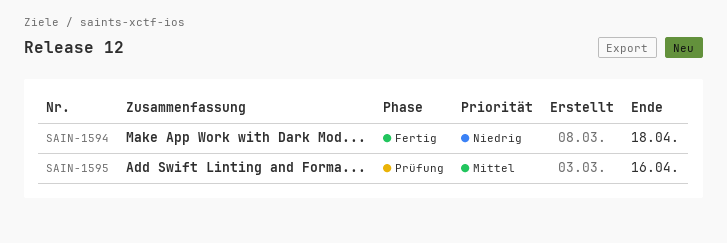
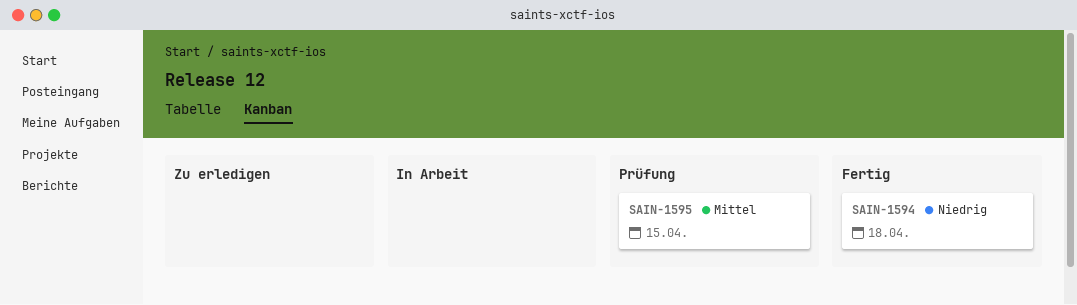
SAIN-1595, due: Apr 16 -> Apr 15

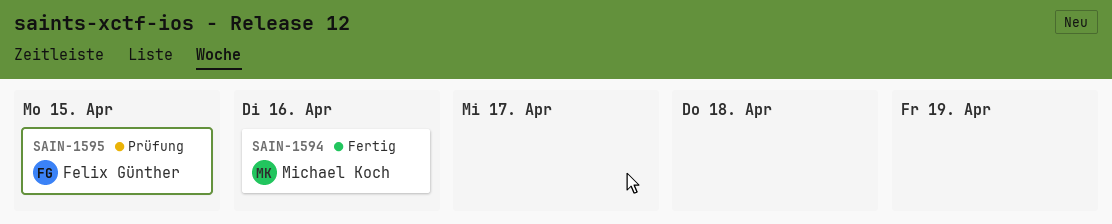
SAIN-1594, due: Apr 18 -> Apr 16

